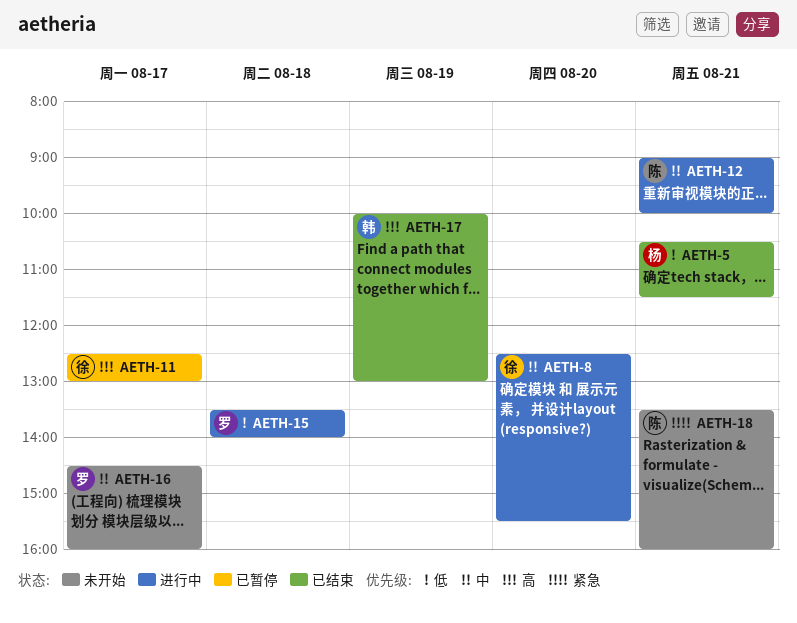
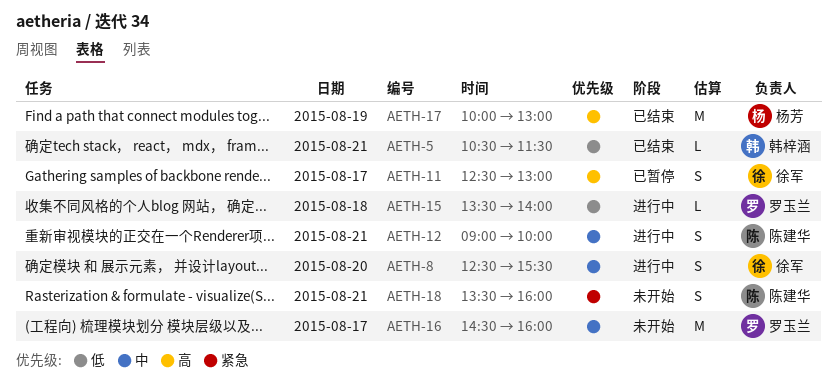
AETH-5, owner: 杨芳 -> 韩梓涵
AETH-17, owner: 韩梓涵 -> 杨芳

